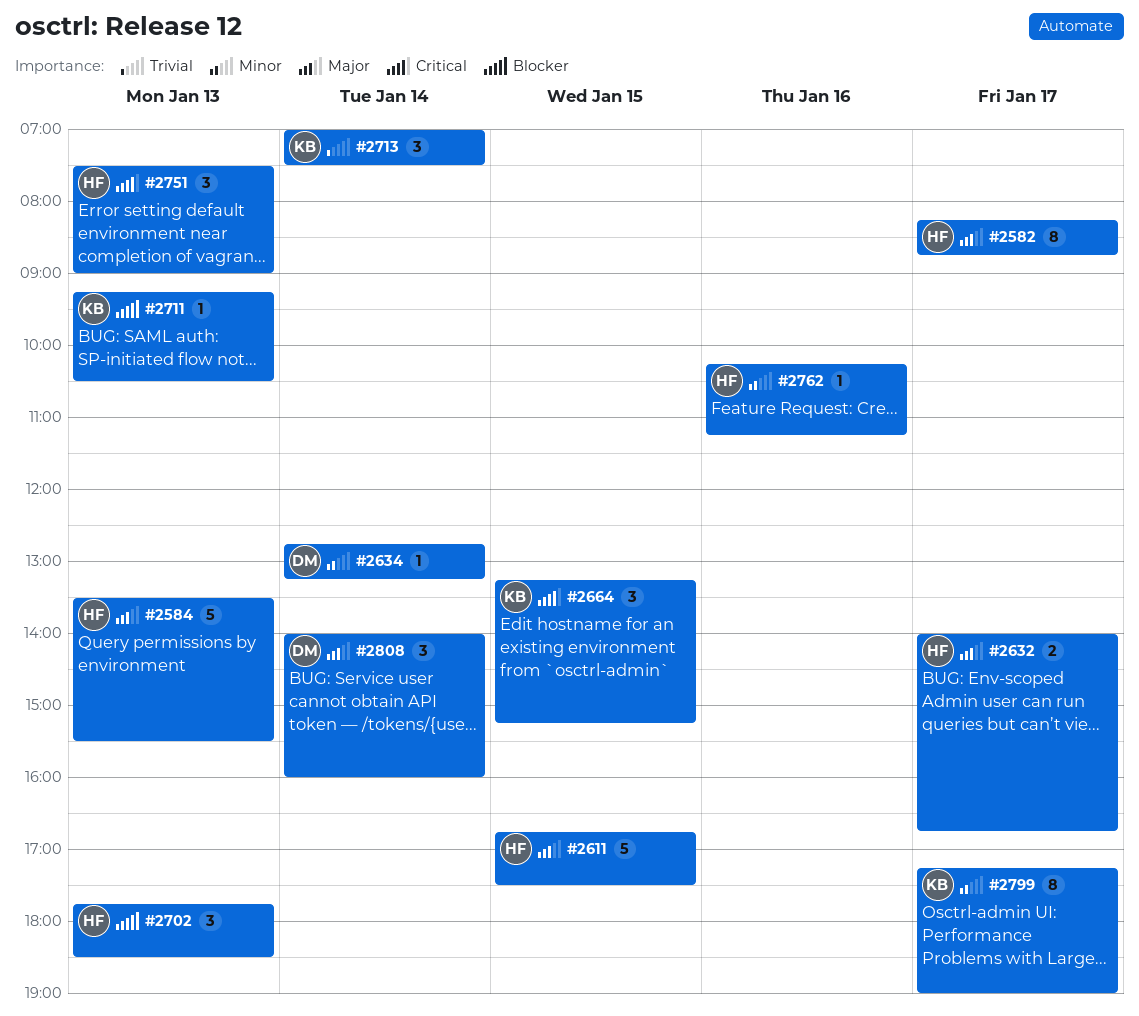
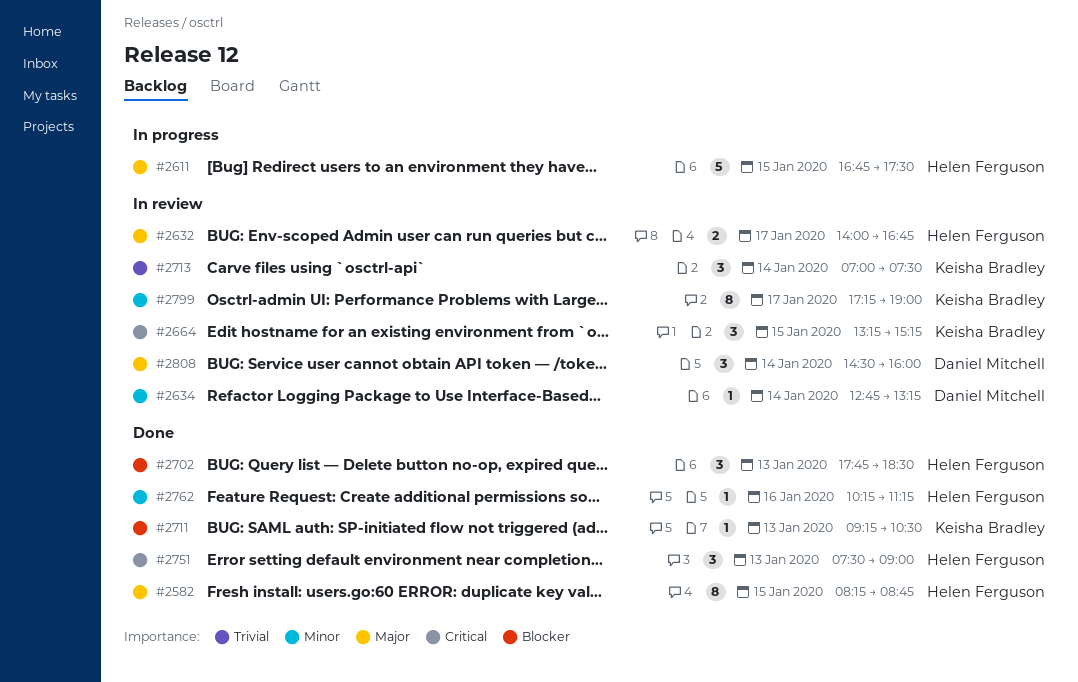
#2582, day: Jan 17 -> Jan 15
#2584: present -> none
#2808, begins: 14:00 -> 14:30

